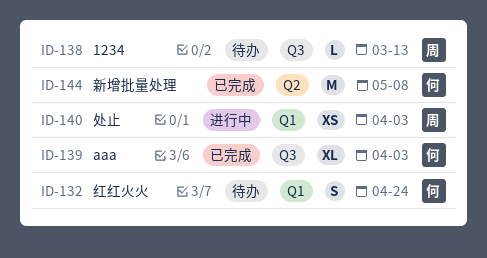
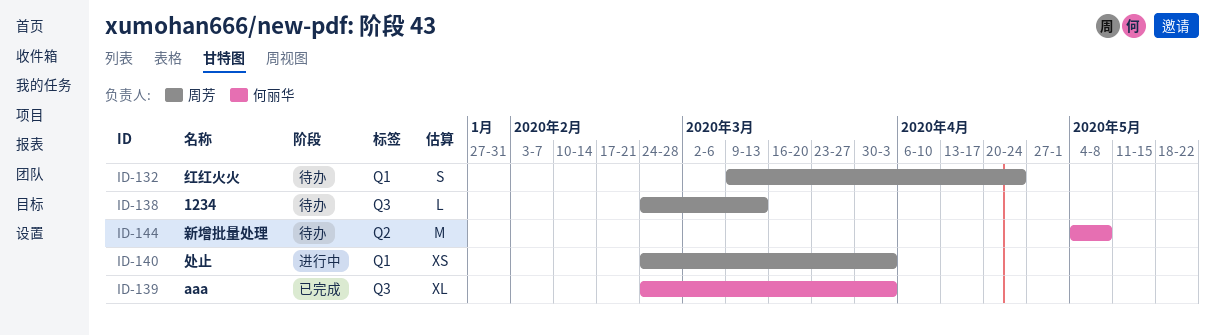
ID-132, owner: 何丽华 -> 周芳
ID-144, status: 已完成 -> 待办

